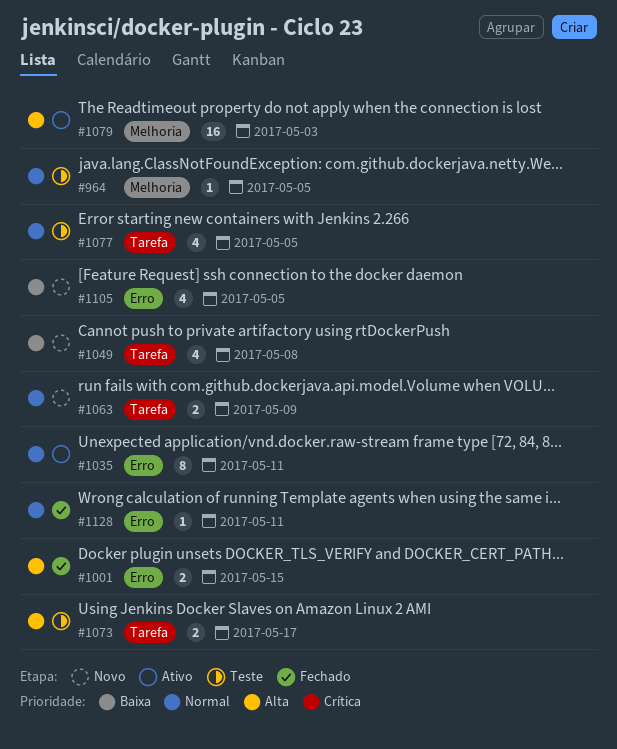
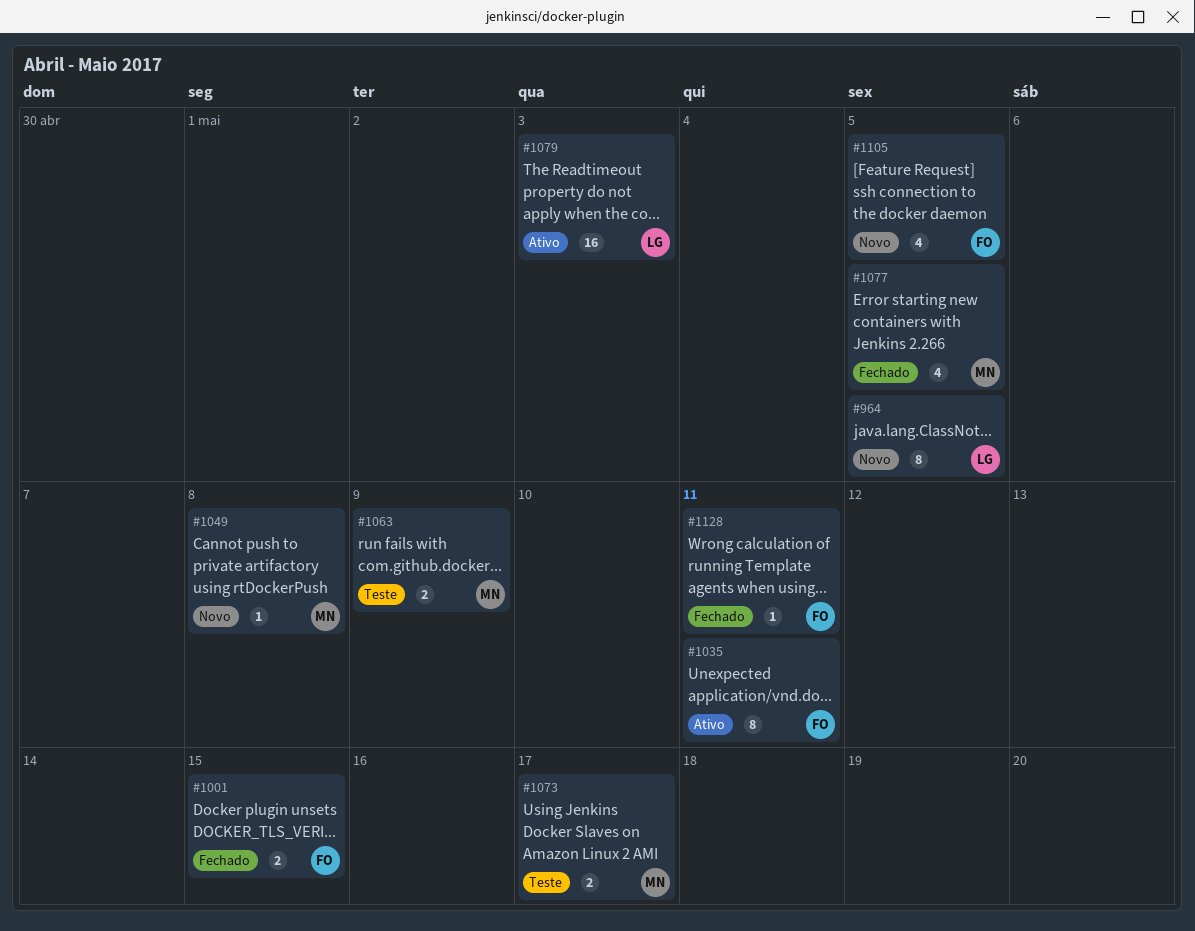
#964, status: Teste -> Novo
#964, estimate: 1 -> 8
#1049, estimate: 4 -> 1
#1063, status: Novo -> Teste
#1077, status: Teste -> Fechado

